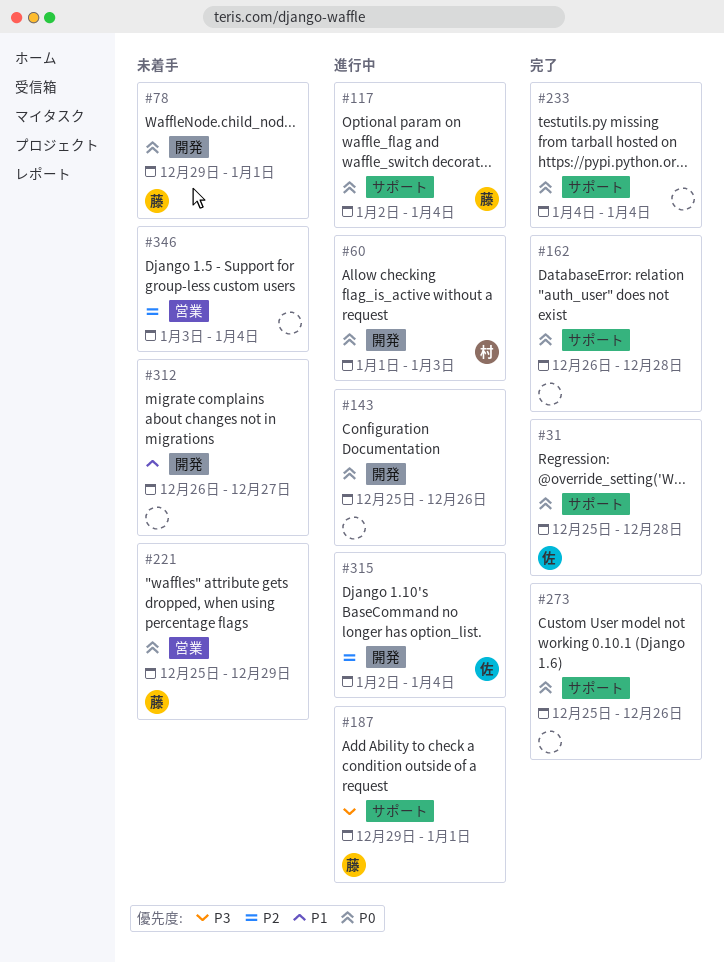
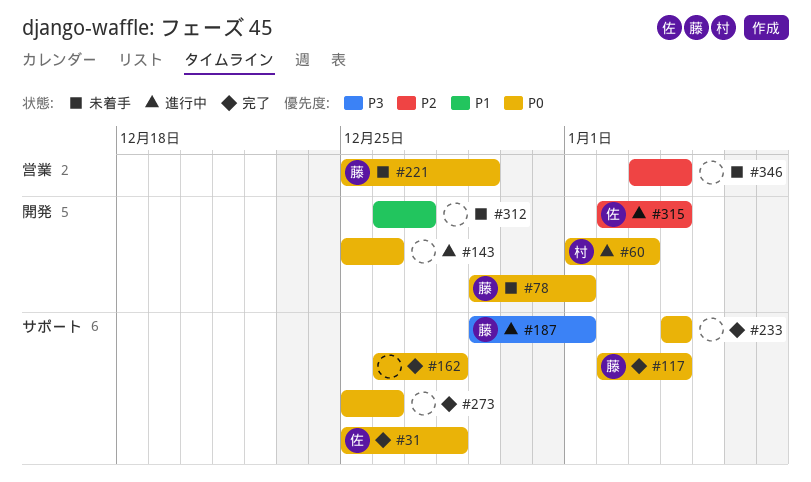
#117, status: 進行中 -> 完了

